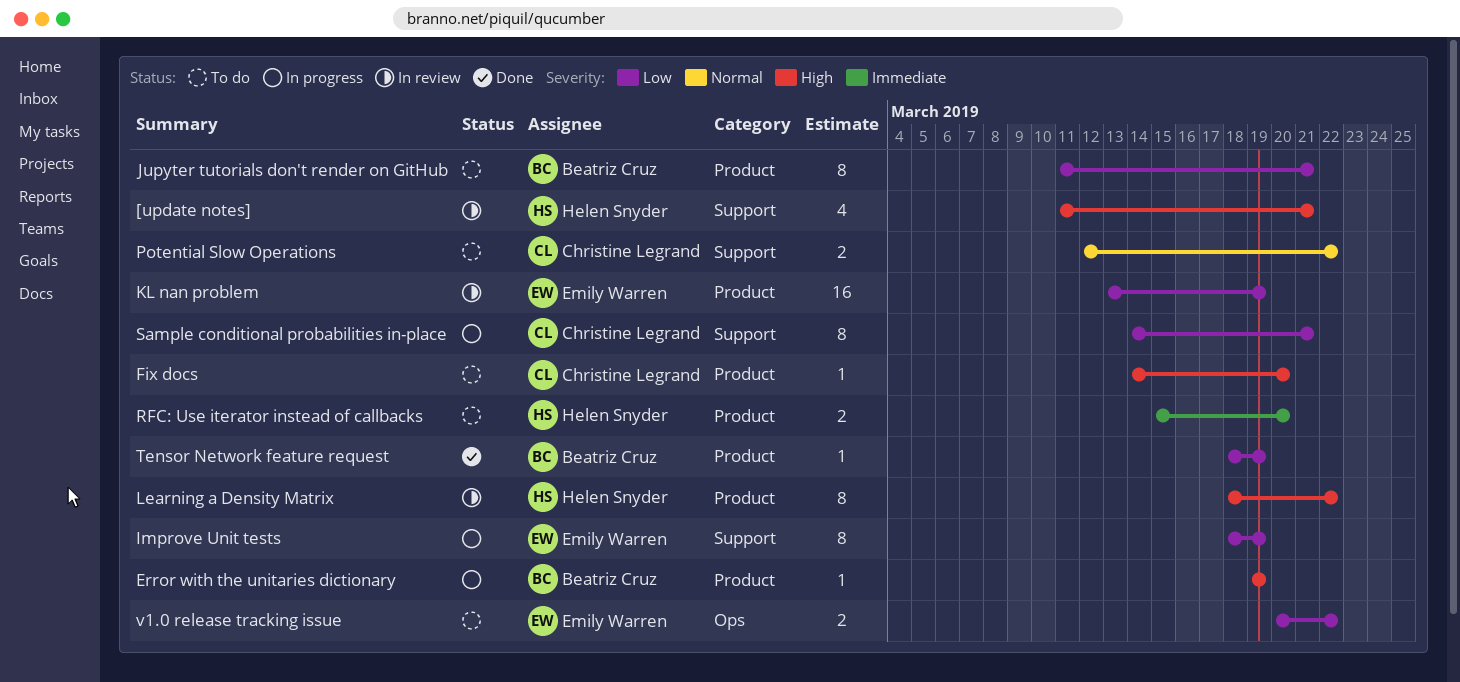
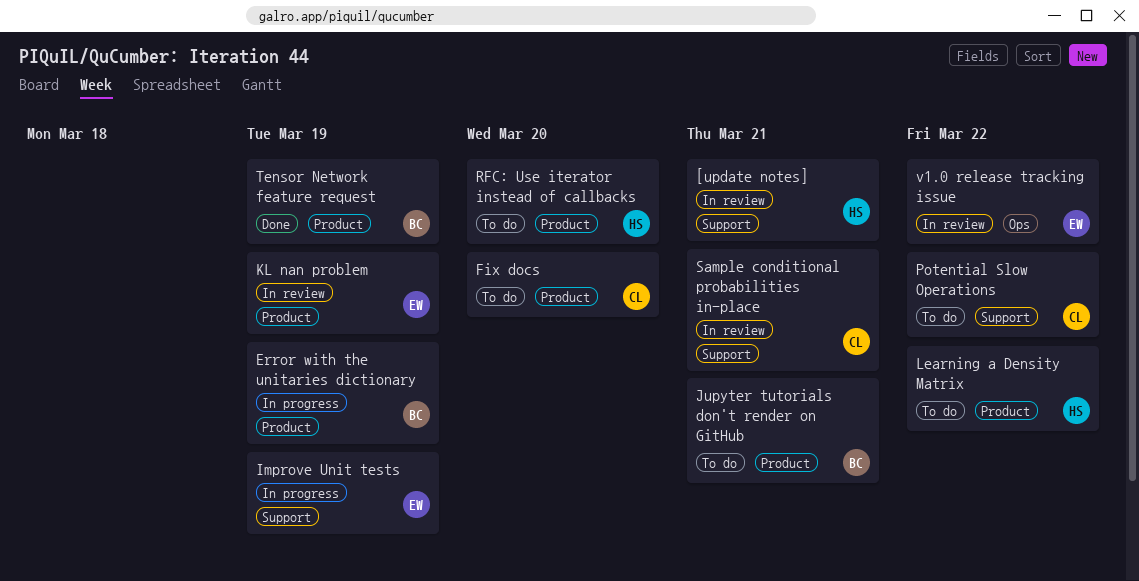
Learning a Density Matrix, status: In review -> To do
Sample conditional probabilities in-place, status: In progress -> In review
v1.0 release tracking issue, status: To do -> In review

